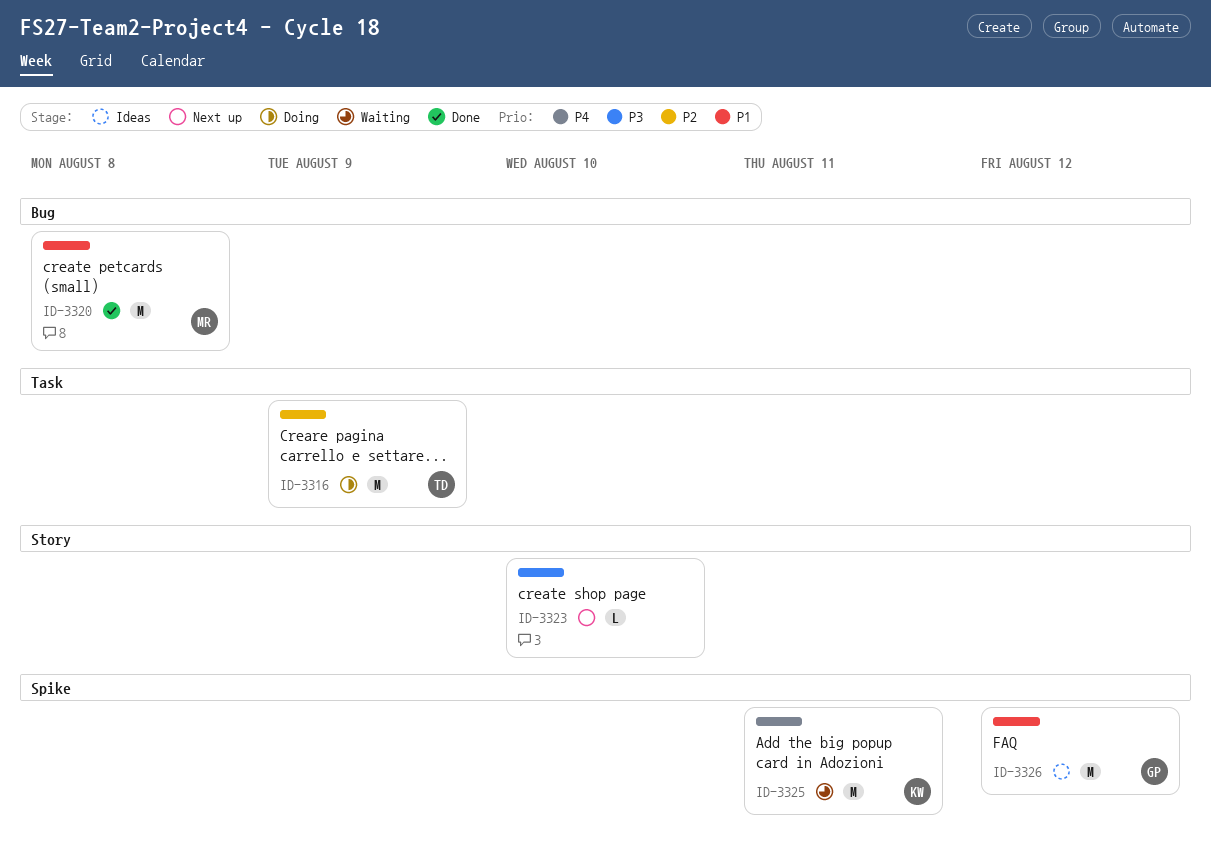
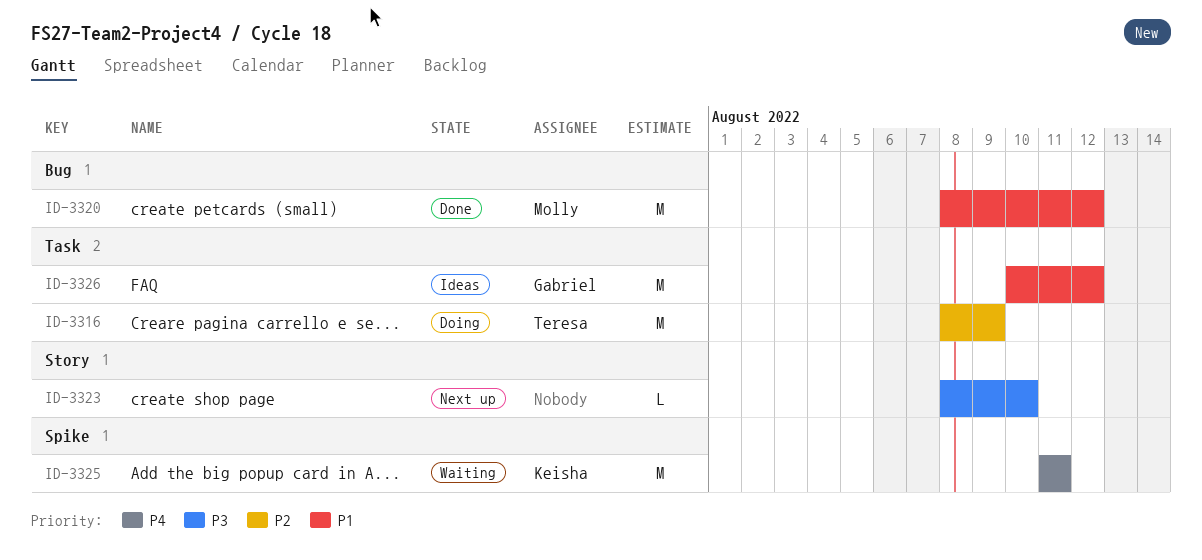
ID-3320, due: Aug 8 -> Aug 12
ID-3326, label: Spike -> Task

